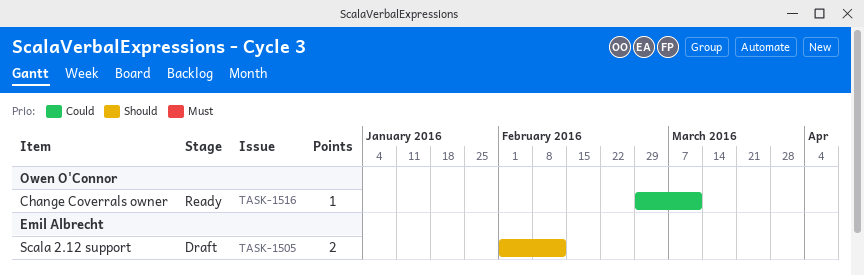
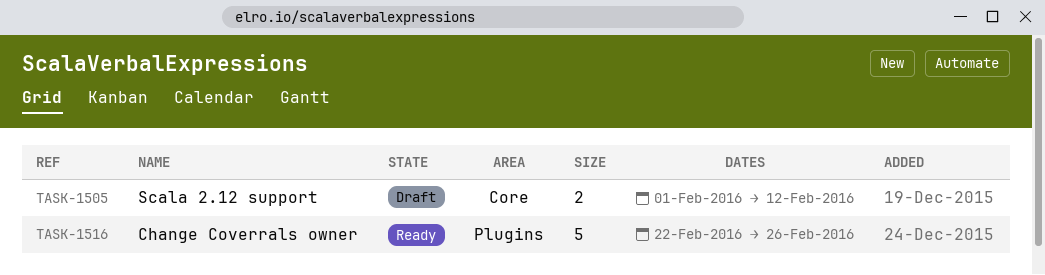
TASK-1516, estimate: 1 -> 5
TASK-1516, start: Feb 29 -> Feb 22
TASK-1516, due: Mar 11 -> Feb 26

